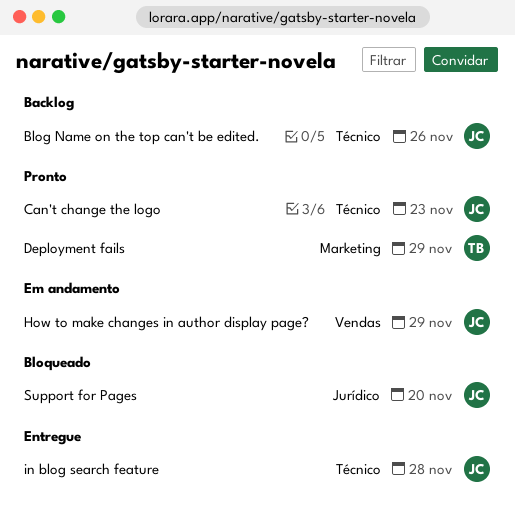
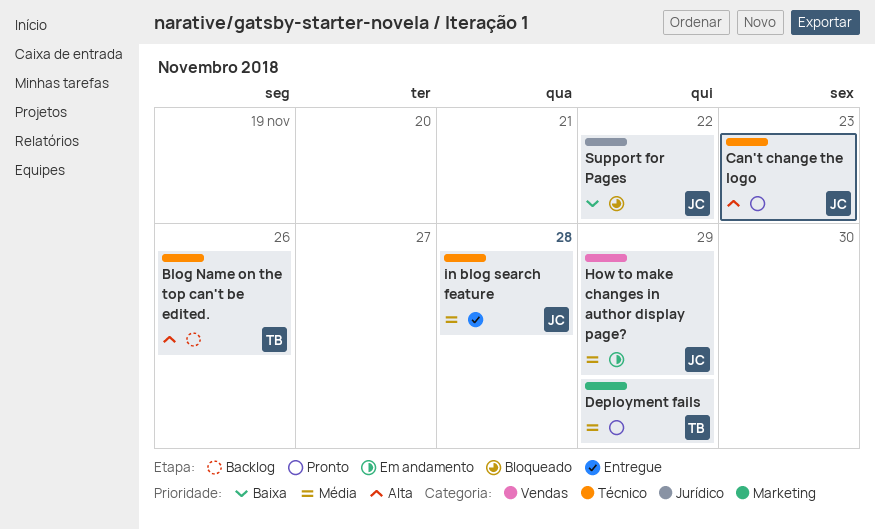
Blog Name on the top can't be edited., owner: JC -> TB
Support for Pages, due: Nov 20 -> Nov 22

